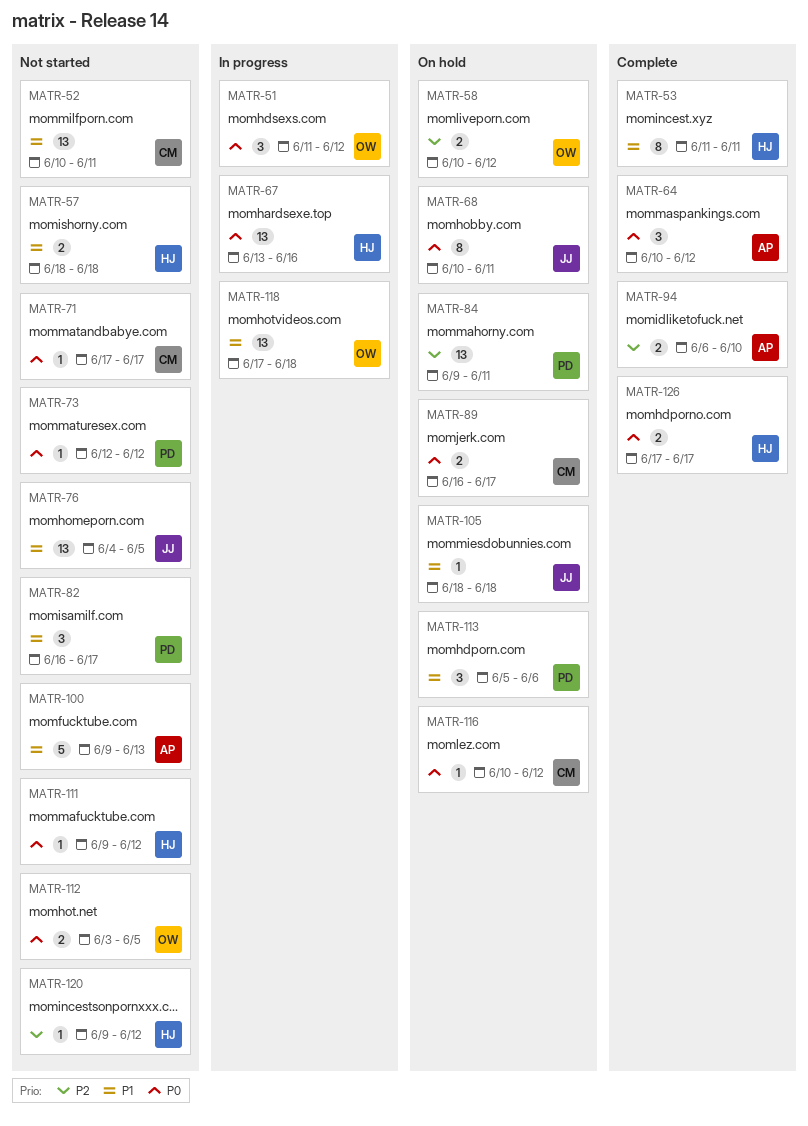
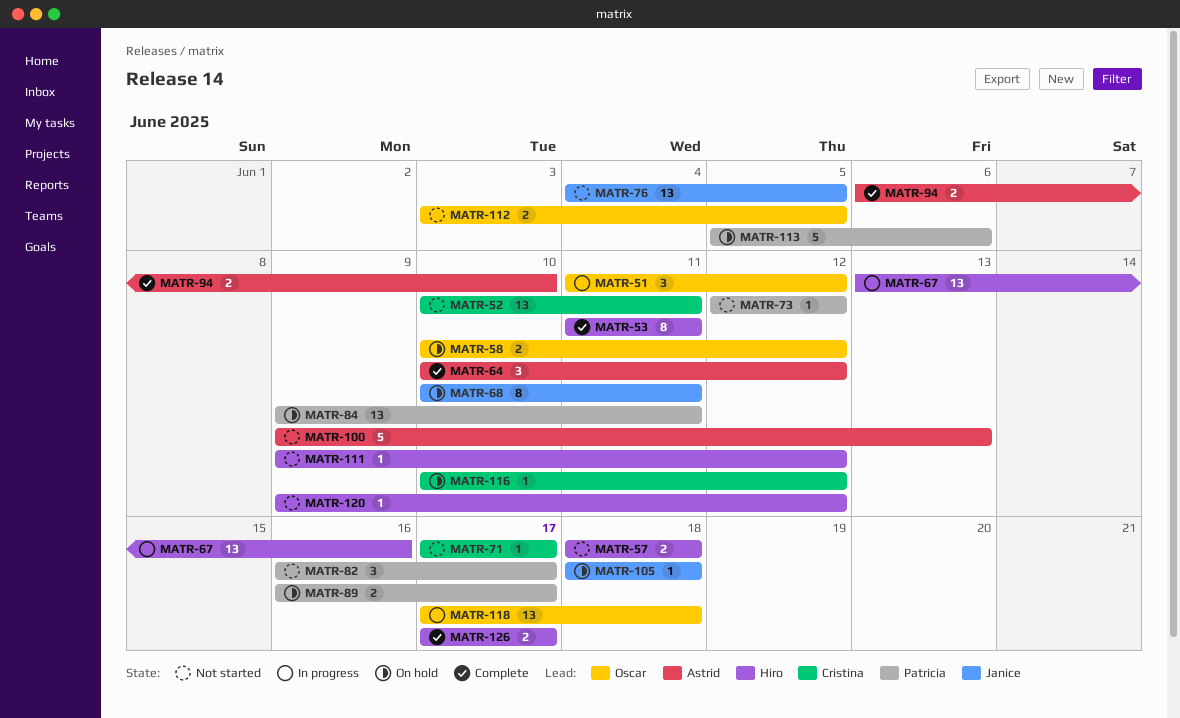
MATR-89, owner: Cristina -> Patricia
MATR-113, estimate: 3 -> 5

